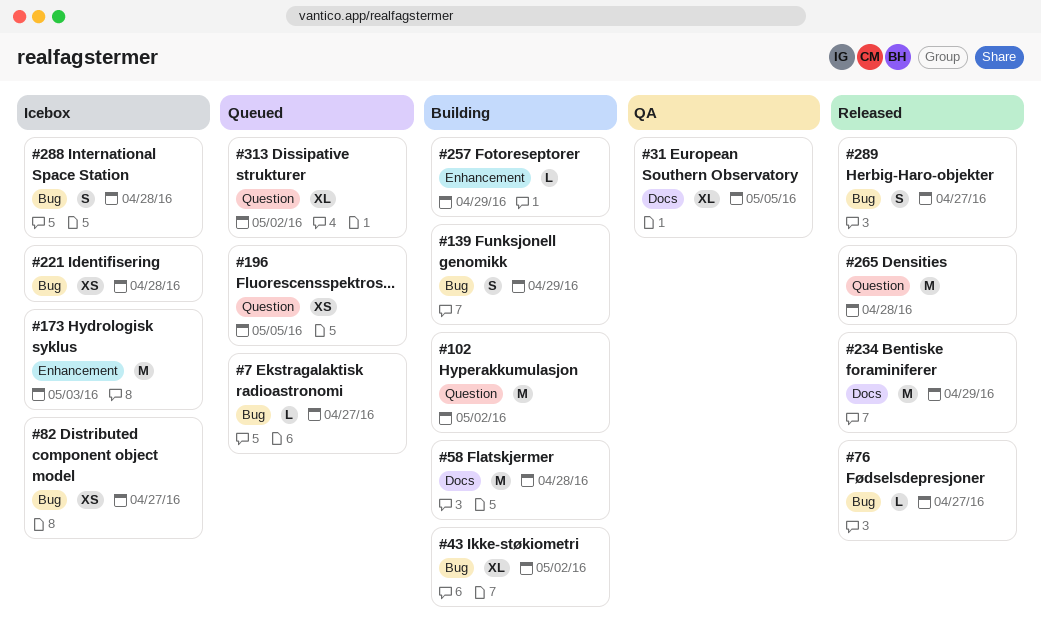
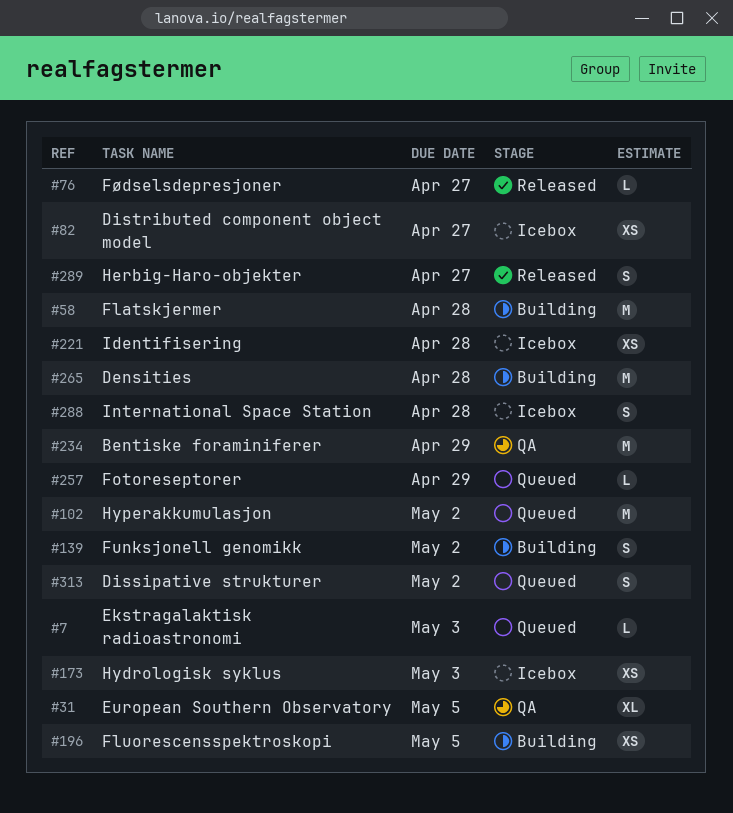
#7, due: Apr 27 -> May 3
#43: present -> none
#102, status: Building -> Queued
#139, due: Apr 29 -> May 2
#173, estimate: M -> XS
#196, status: Queued -> Building
#234, status: Released -> QA
#257, status: Building -> Queued
#265, status: Released -> Building
#313, estimate: XL -> S

